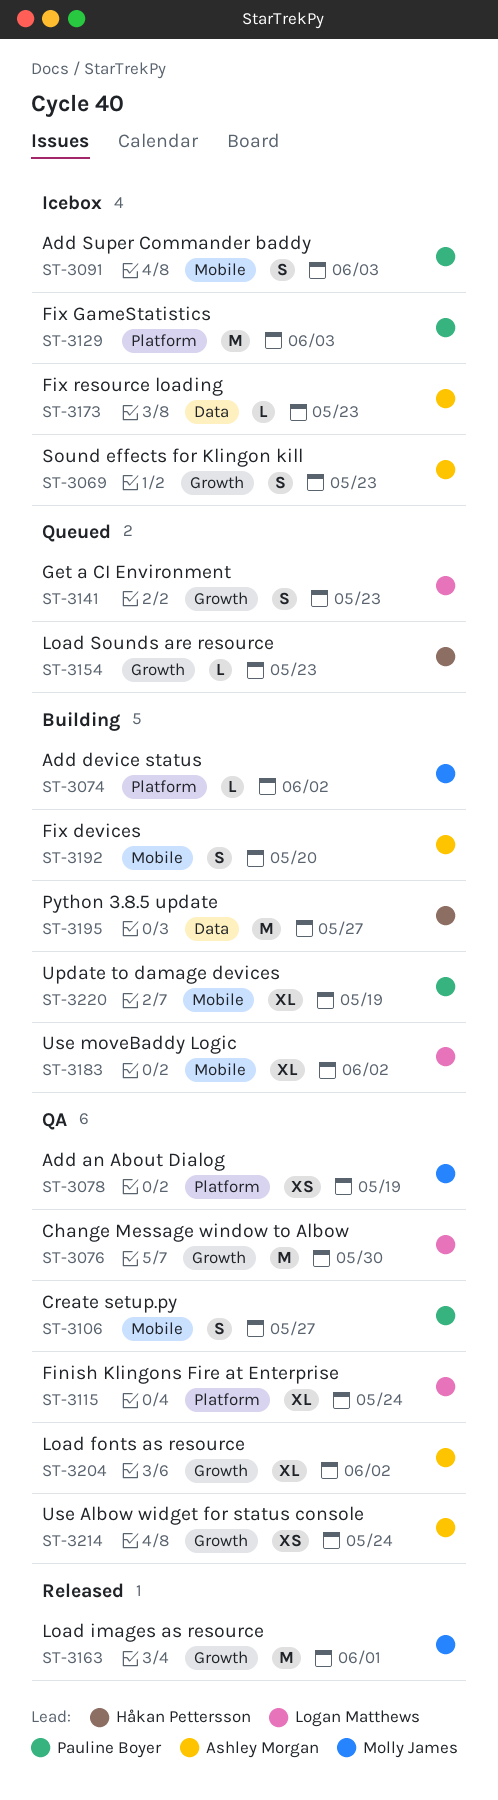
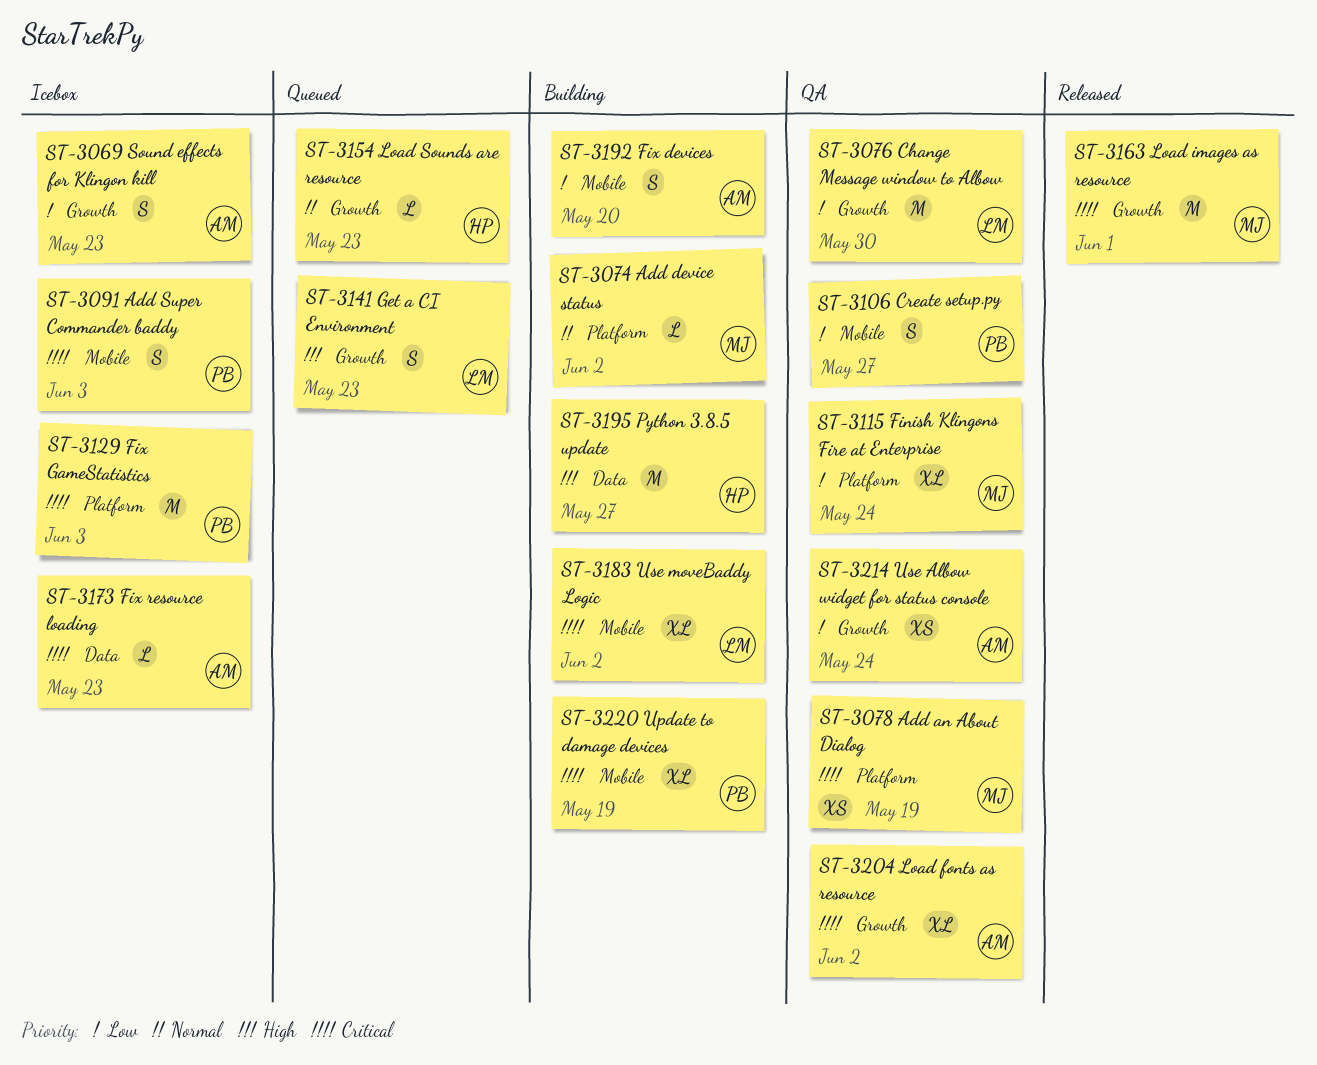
ST-3115, owner: Logan Matthews -> Molly James

